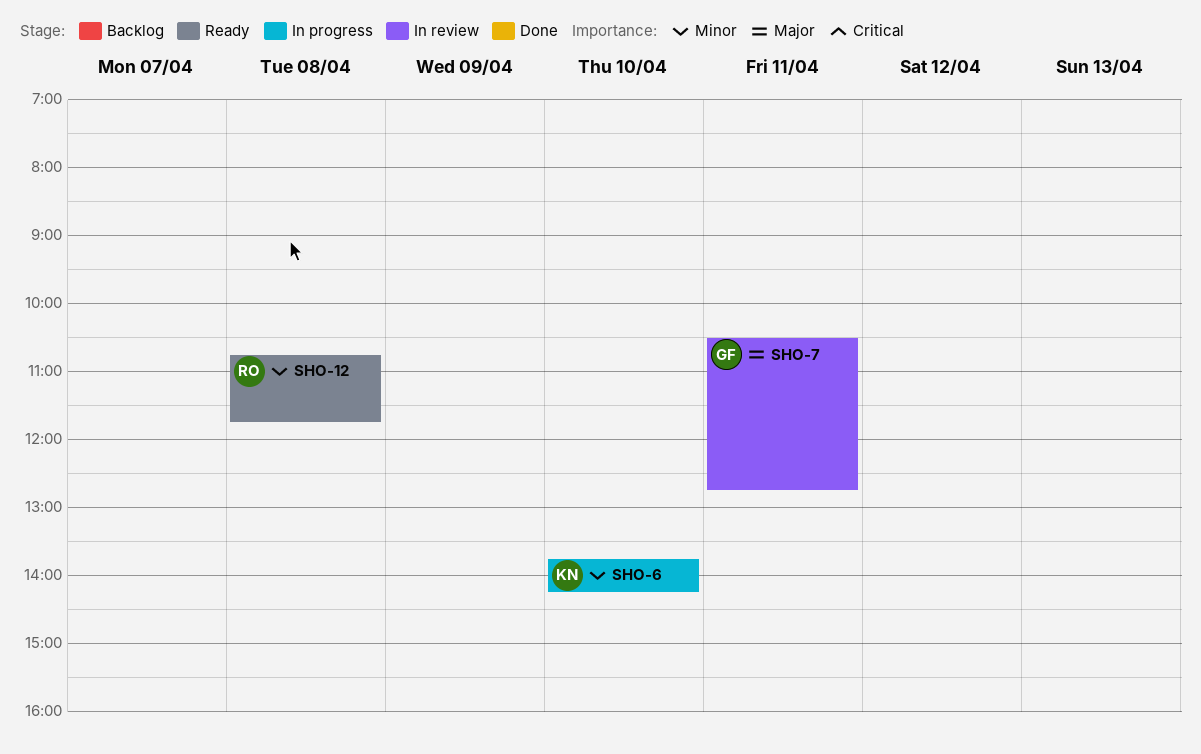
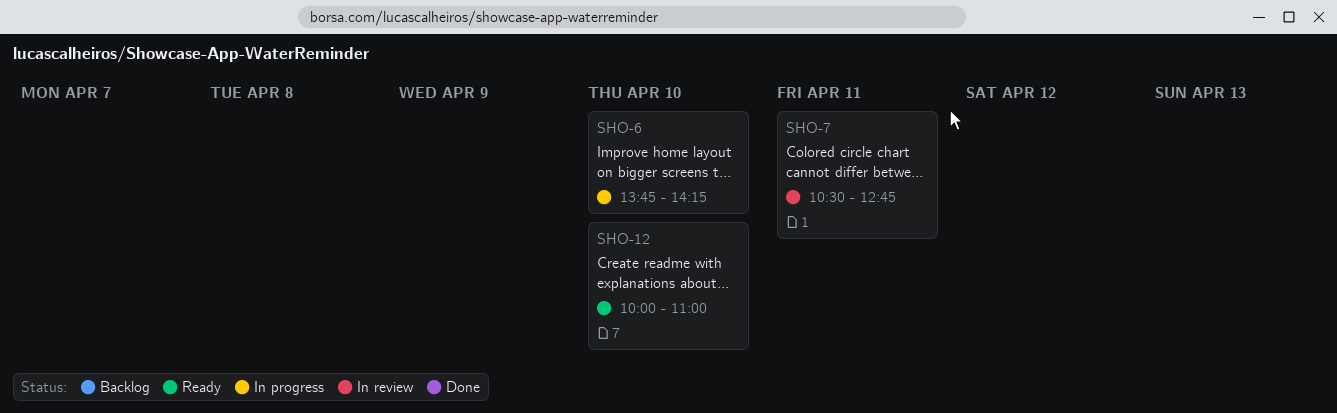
SHO-12, day: Apr 8 -> Apr 10
SHO-12, begins: 10:45 -> 10:00
SHO-12, ends: 11:45 -> 11:00

